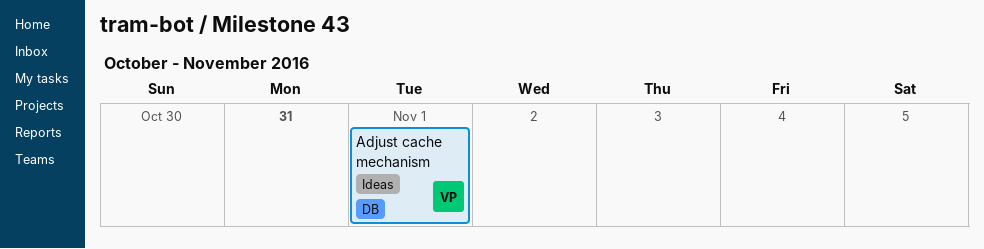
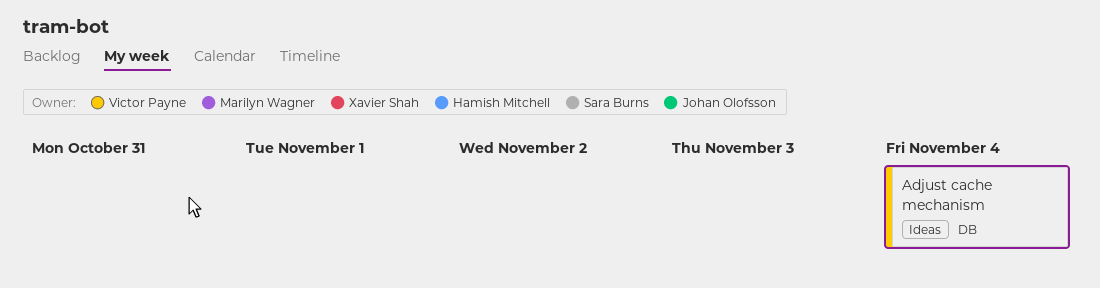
Adjust cache mechanism, due: Nov 1 -> Nov 4

